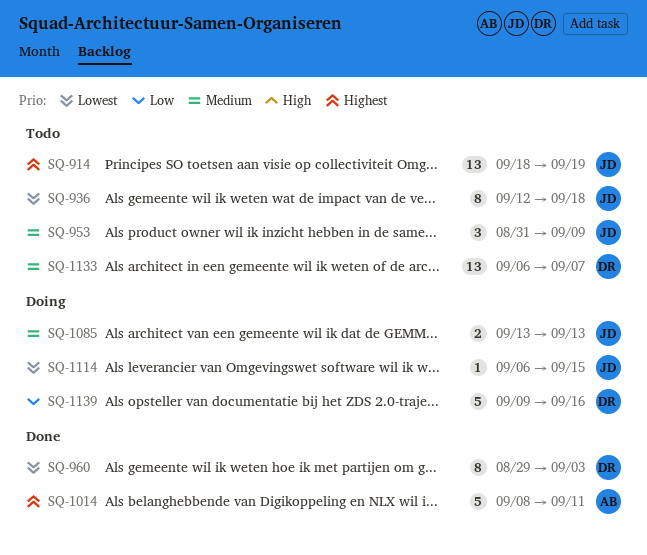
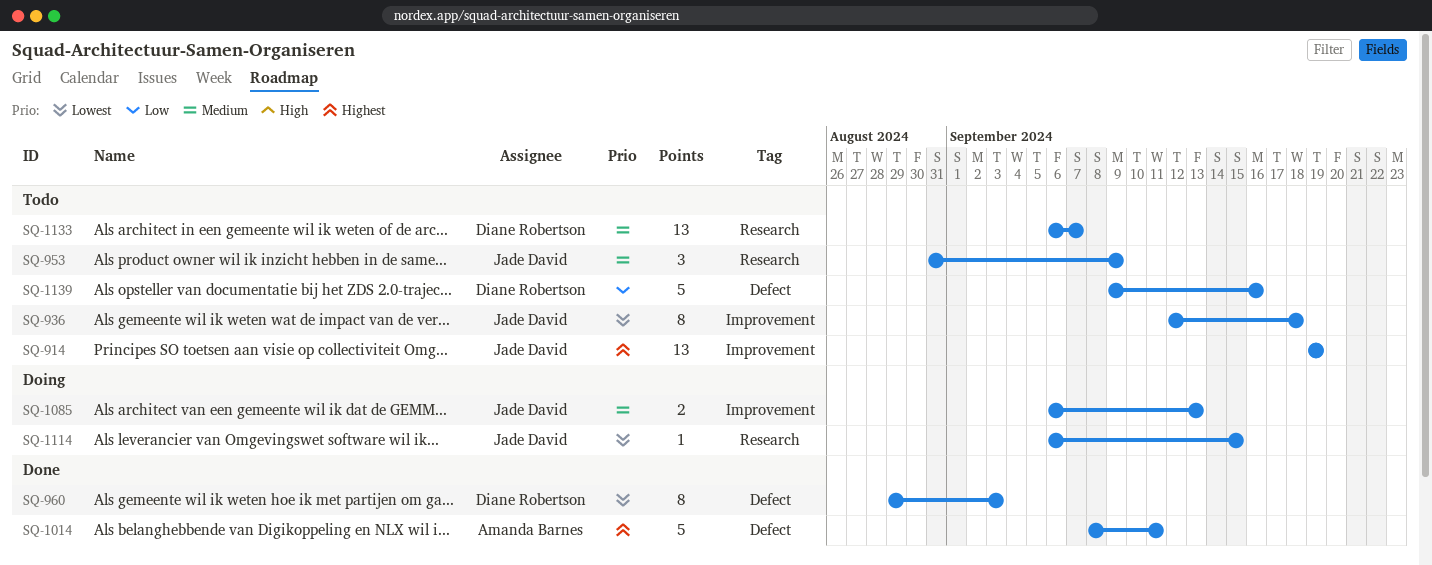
SQ-914, start: Sep 18 -> Sep 19
SQ-1085, start: Sep 13 -> Sep 6
SQ-1139, status: Doing -> Todo

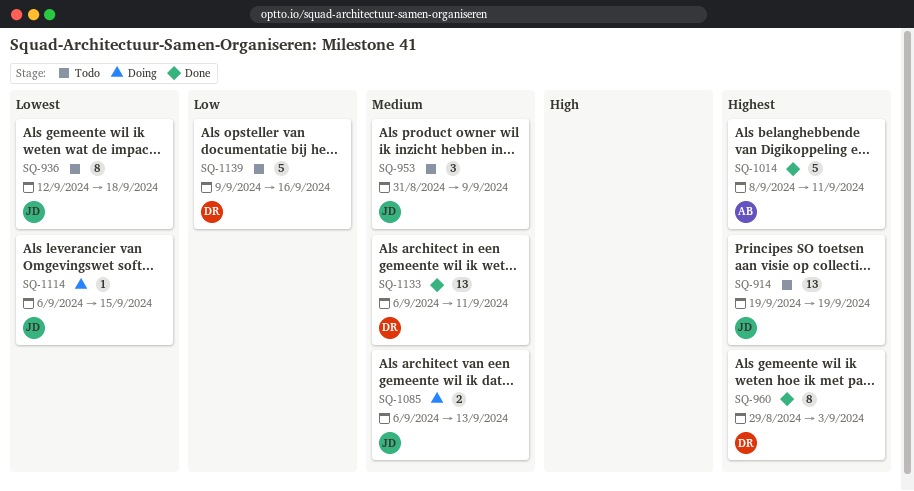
SQ-960, priority: Lowest -> Highest
SQ-1133, status: Todo -> Done
SQ-1133, due: Sep 7 -> Sep 11

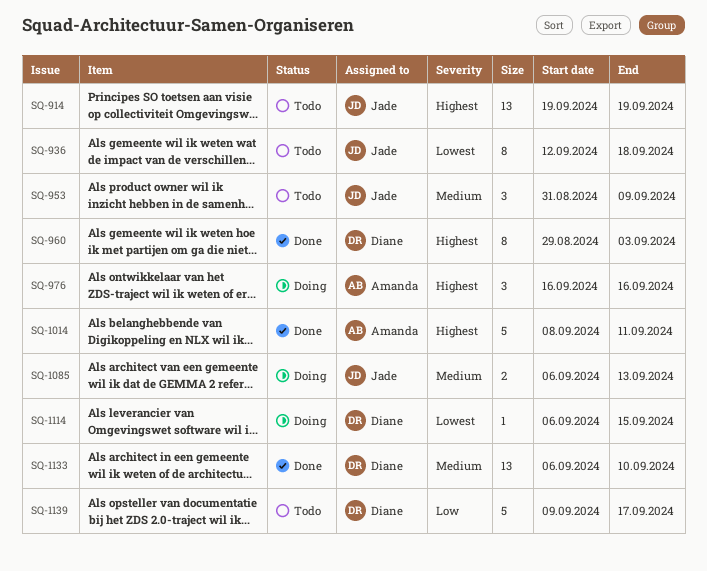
SQ-976: none -> present
SQ-1114, owner: Jade -> Diane
SQ-1133, due: Sep 11 -> Sep 10
SQ-1139, due: Sep 16 -> Sep 17

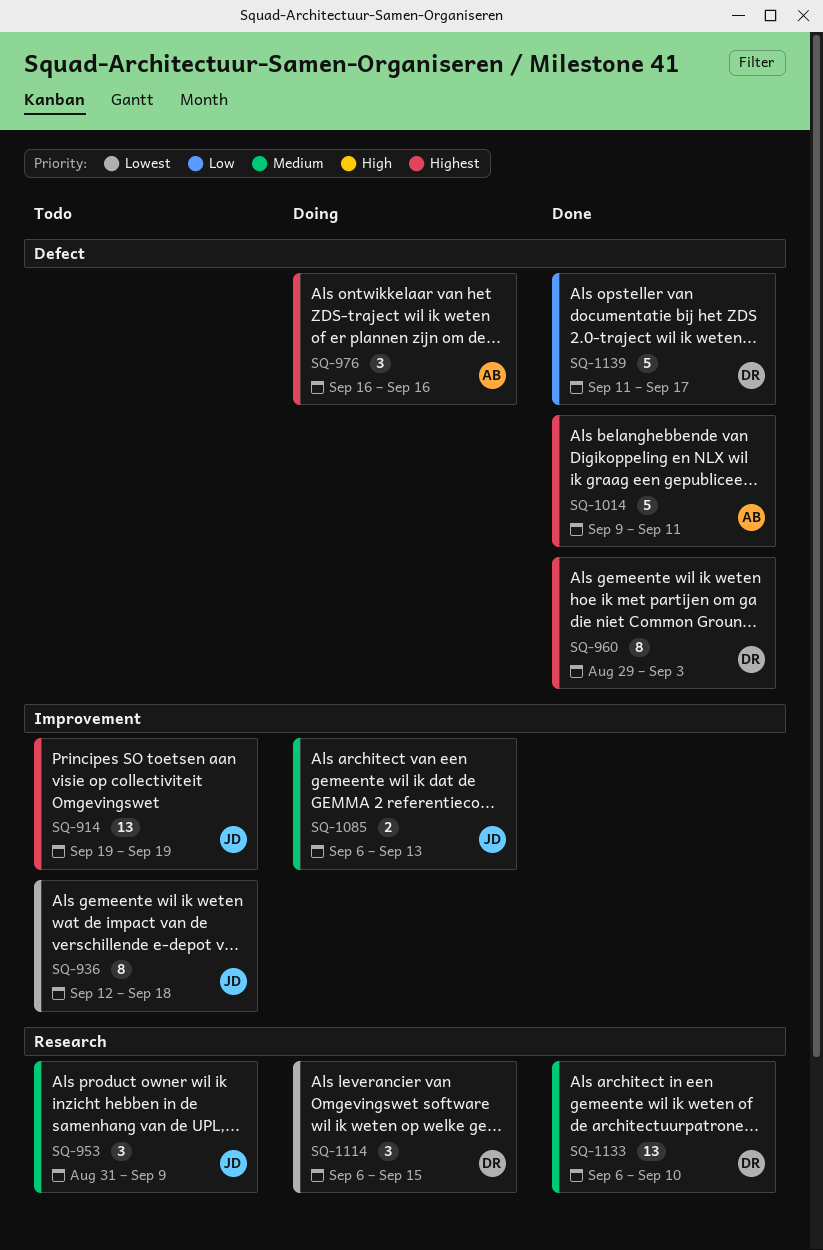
SQ-1014, start: Sep 8 -> Sep 9
SQ-1114, estimate: 1 -> 3
SQ-1139, status: Todo -> Done
SQ-1139, start: Sep 9 -> Sep 11

